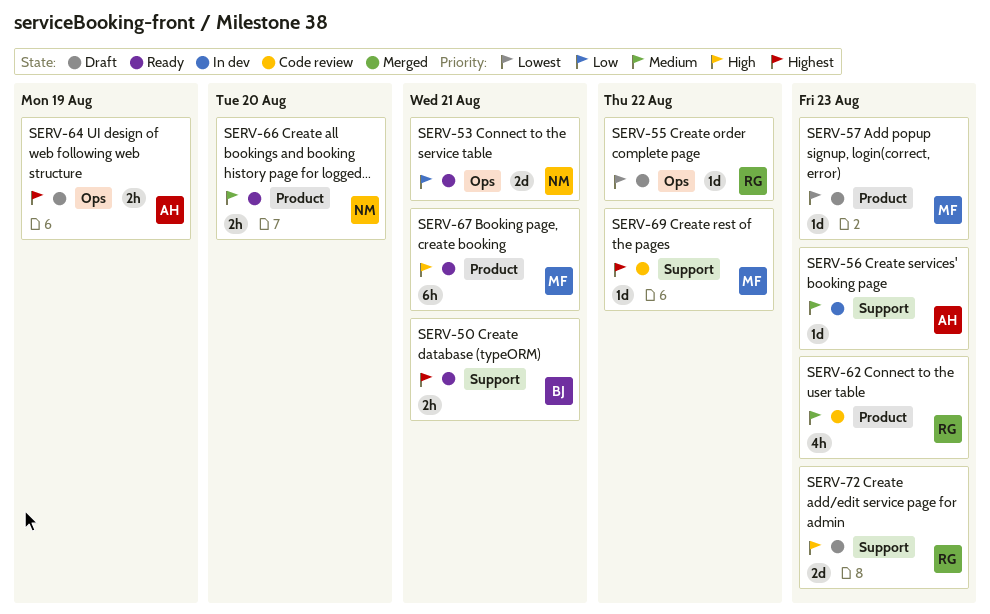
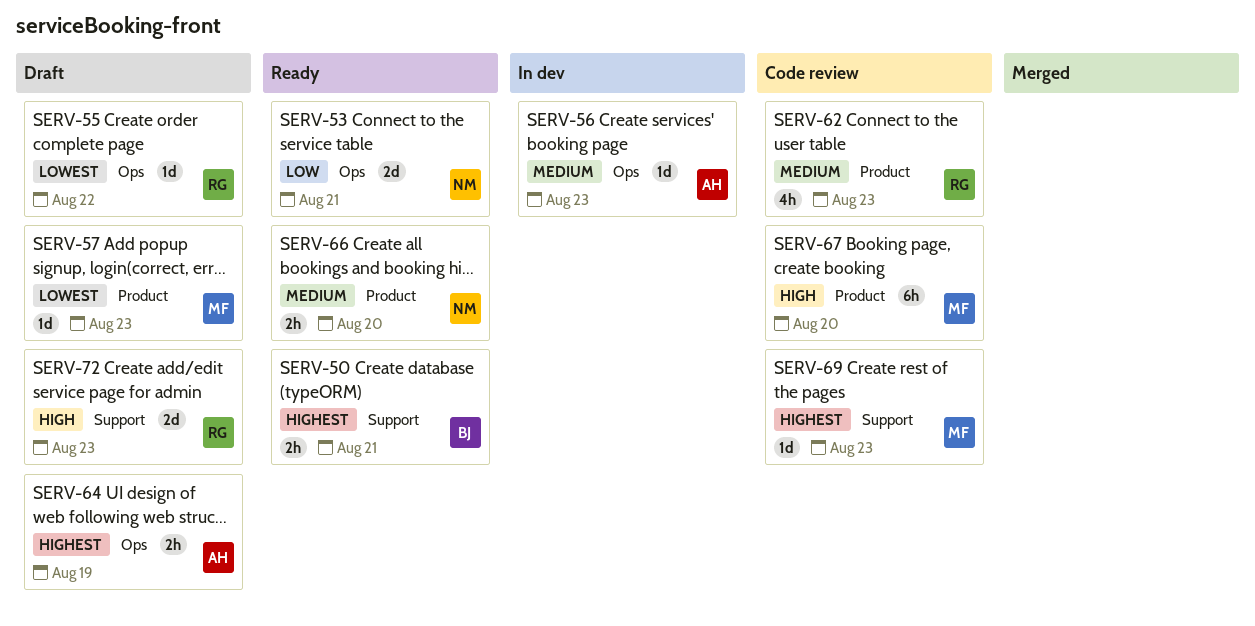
SERV-56, label: Support -> Ops
SERV-67, status: Ready -> Code review
SERV-67, due: Aug 21 -> Aug 20
SERV-69, due: Aug 22 -> Aug 23

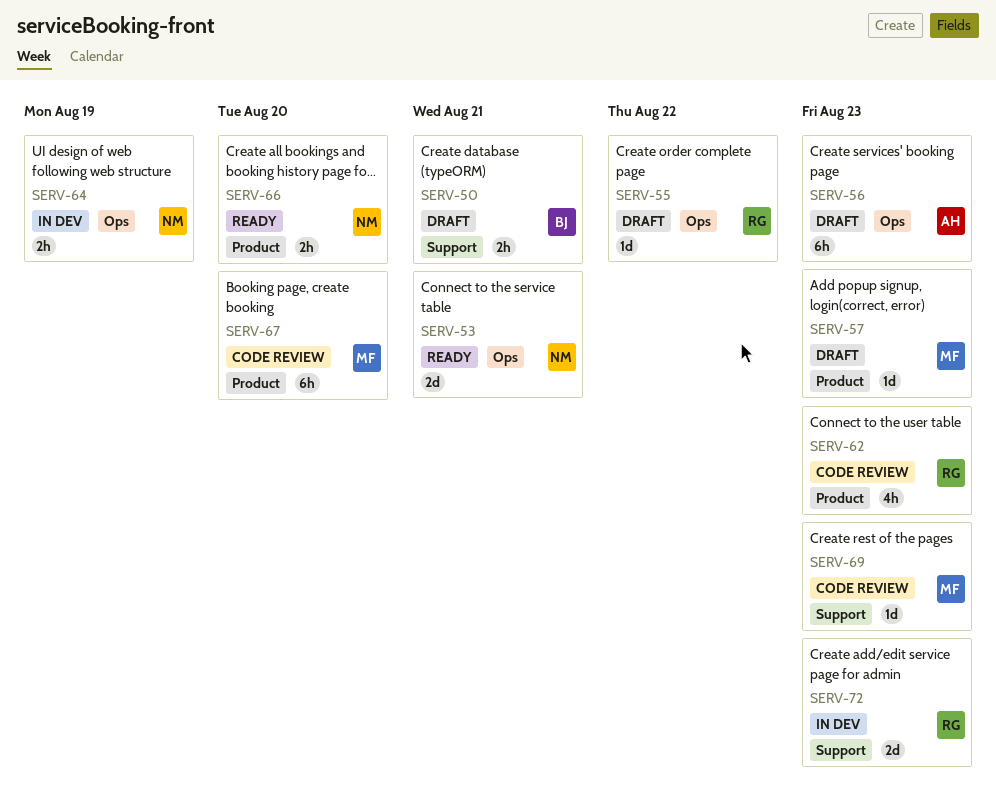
SERV-50, status: Ready -> Draft
SERV-56, status: In dev -> Draft
SERV-56, estimate: 1d -> 6h
SERV-64, status: Draft -> In dev
SERV-64, owner: AH -> NM
SERV-72, status: Draft -> In dev

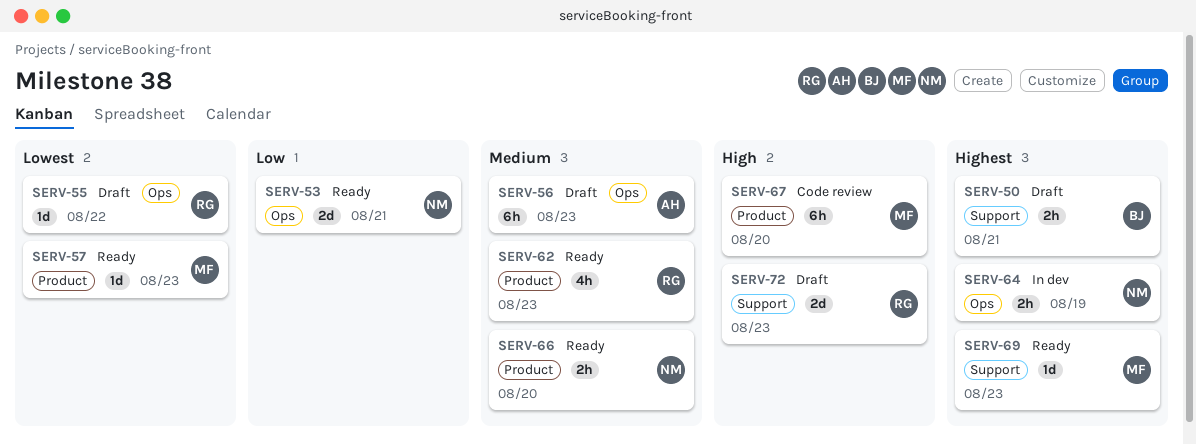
SERV-57, status: Draft -> Ready
SERV-62, status: Code review -> Ready
SERV-69, status: Code review -> Ready
SERV-72, status: In dev -> Draft

